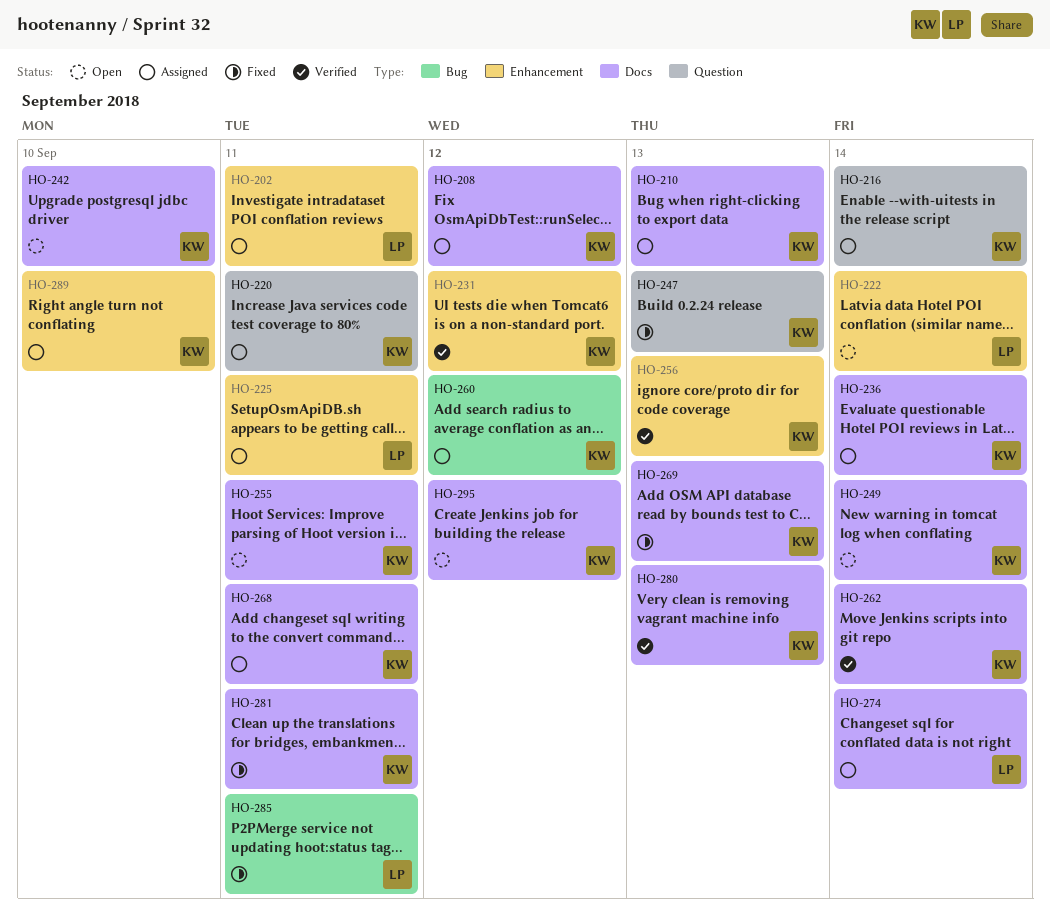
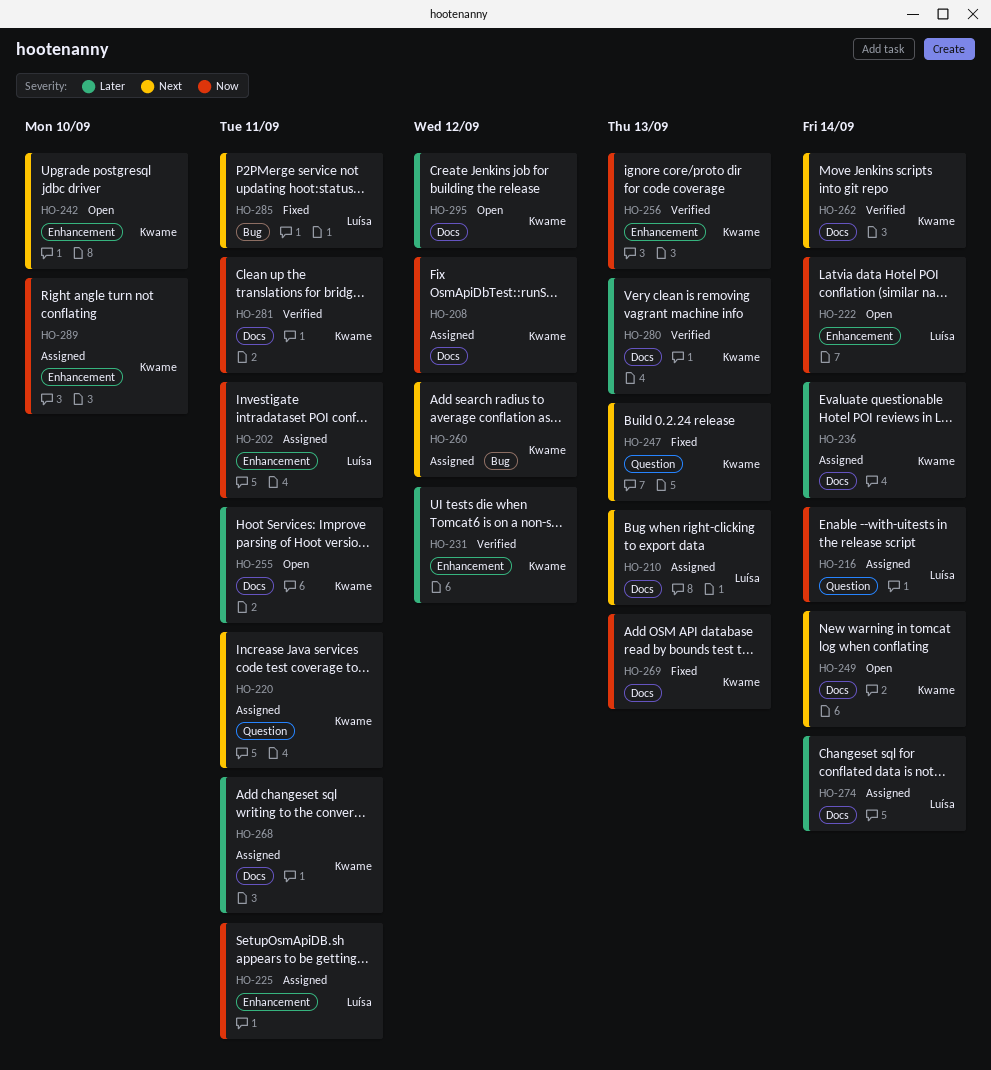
HO-210, owner: Kwame -> Luísa
HO-216, owner: Kwame -> Luísa
HO-242, label: Docs -> Enhancement
HO-281, status: Fixed -> Verified

